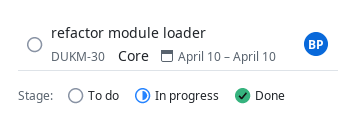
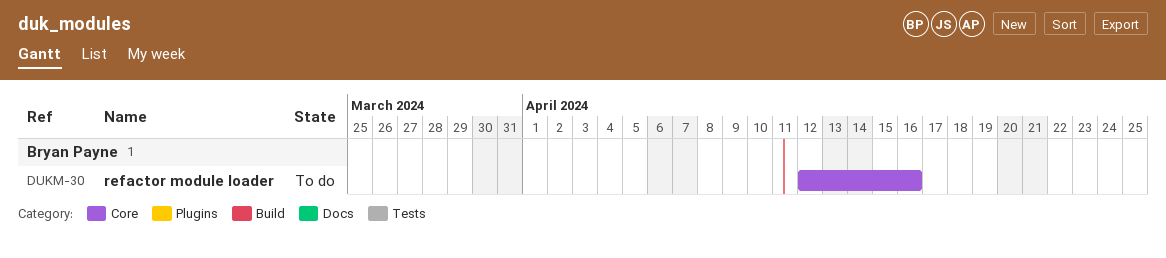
DUKM-30, start: Apr 10 -> Apr 12
DUKM-30, due: Apr 10 -> Apr 16

